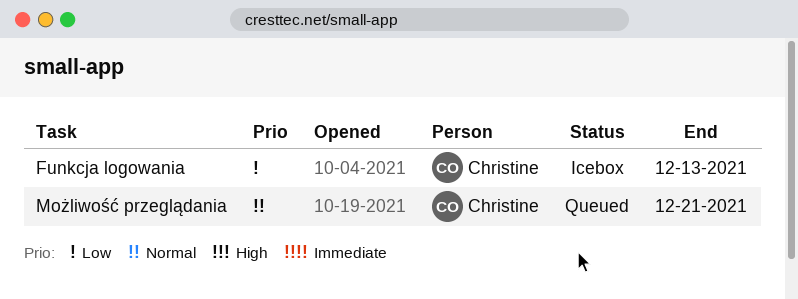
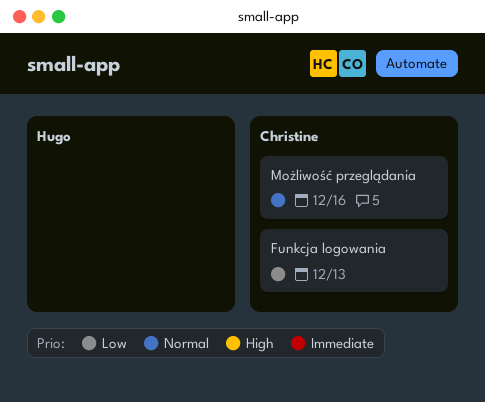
Możliwość przeglądania, due: Dec 21 -> Dec 16

